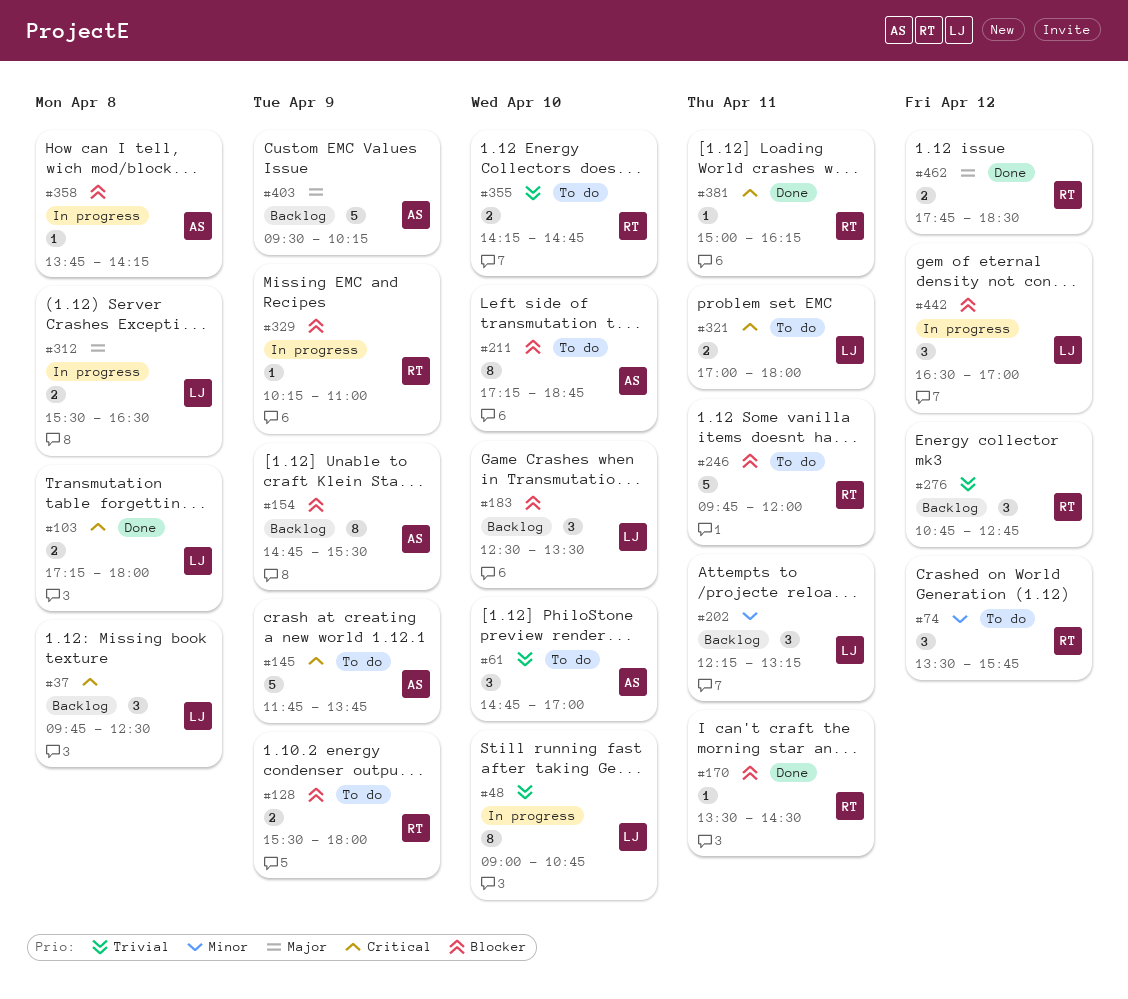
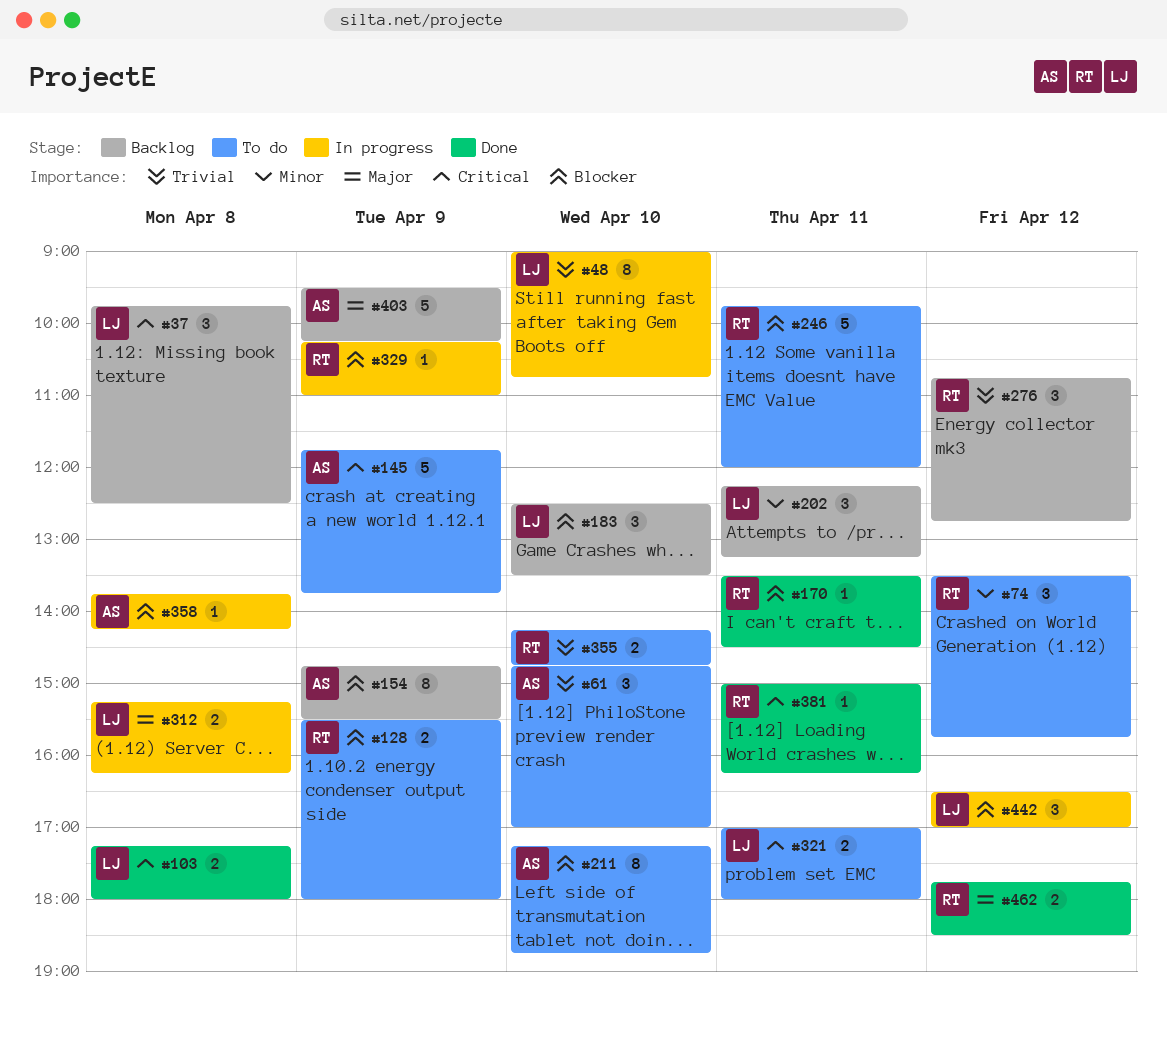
#312, begins: 15:30 -> 15:15
#312, ends: 16:30 -> 16:15

